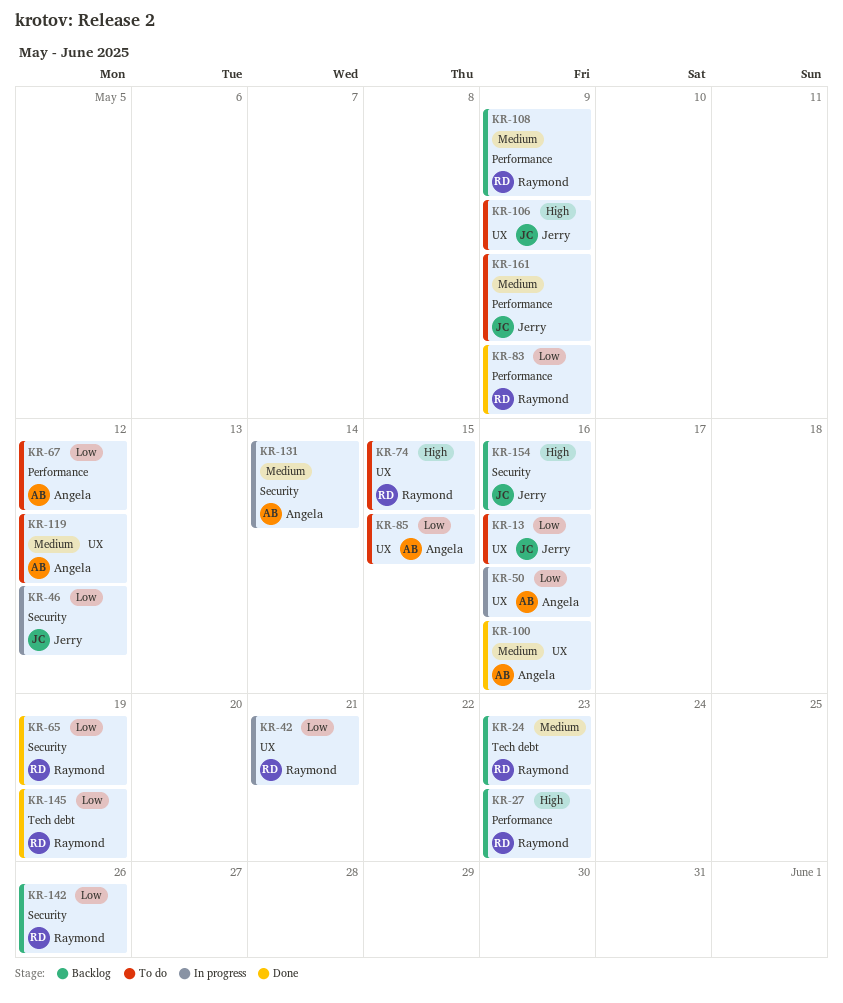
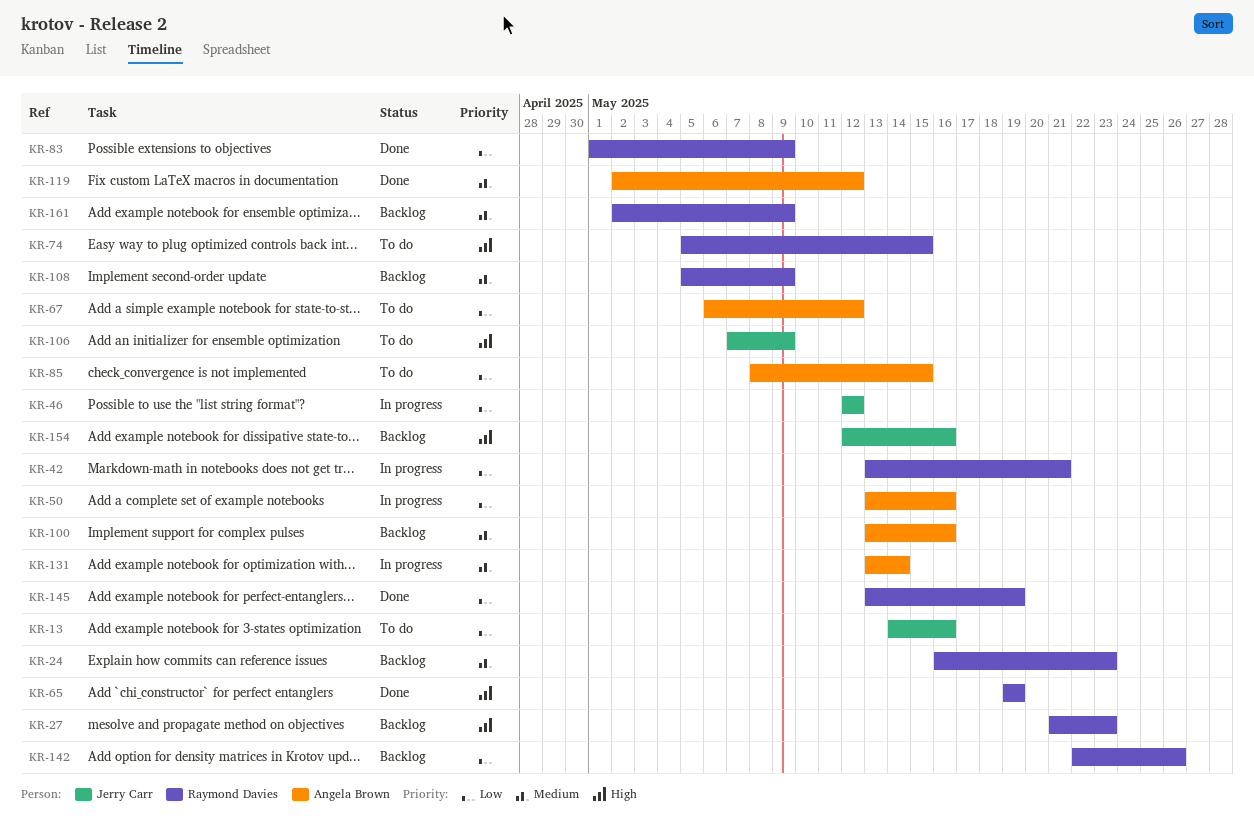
KR-65, priority: Low -> High
KR-100, status: Done -> Backlog
KR-119, status: To do -> Done
KR-161, status: To do -> Backlog
KR-161, owner: Jerry Carr -> Raymond Davies

